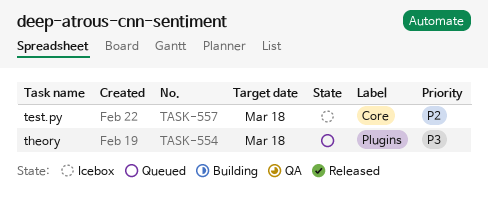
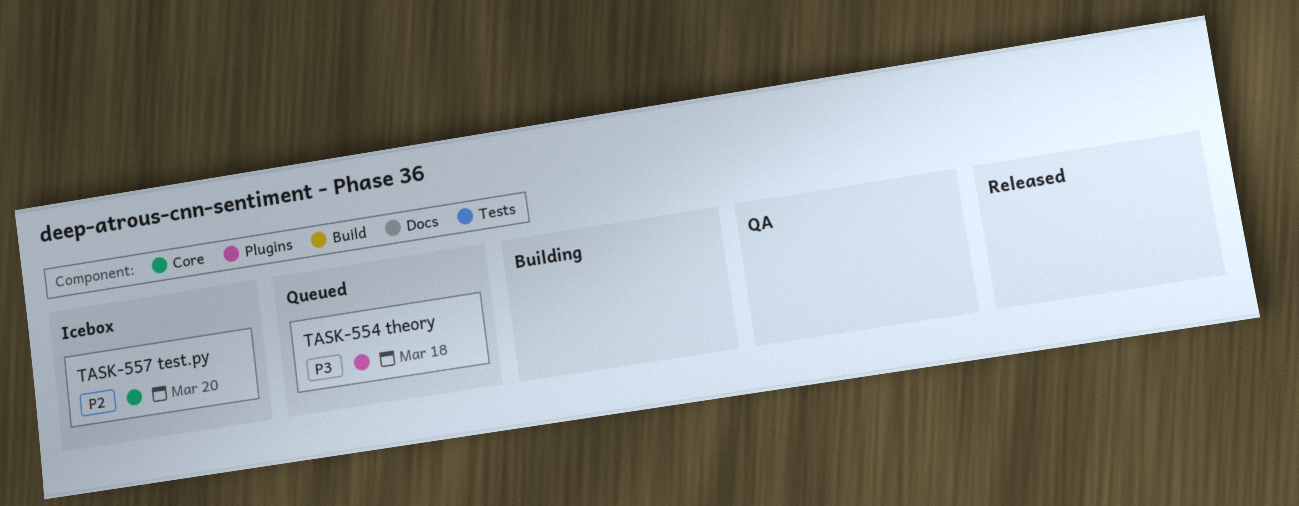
TASK-557, due: Mar 18 -> Mar 20

